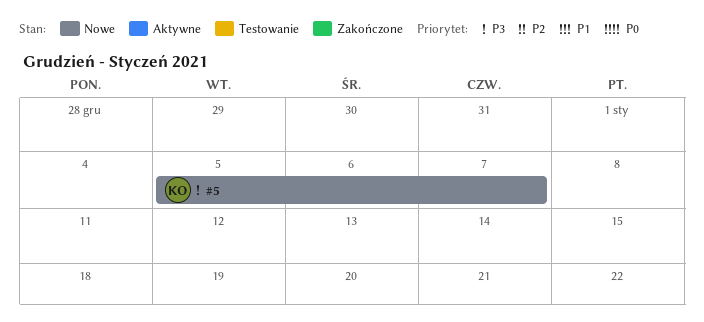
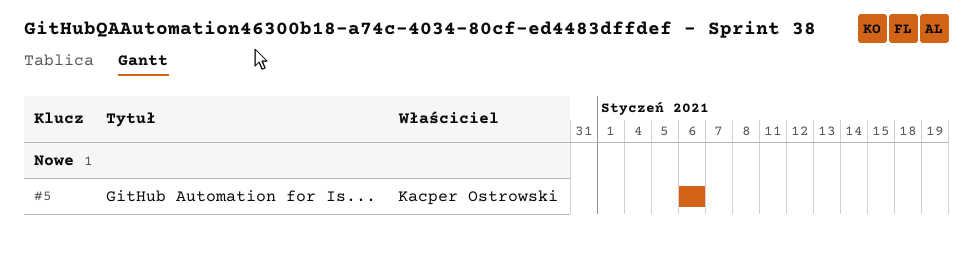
#5, start: Jan 5 -> Jan 6
#5, due: Jan 7 -> Jan 6

